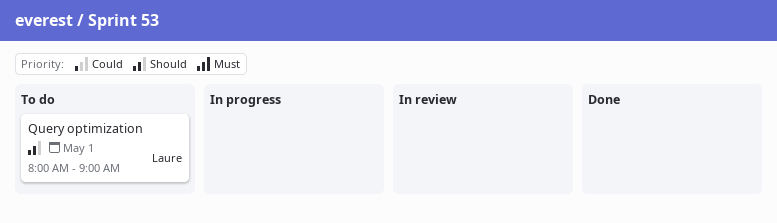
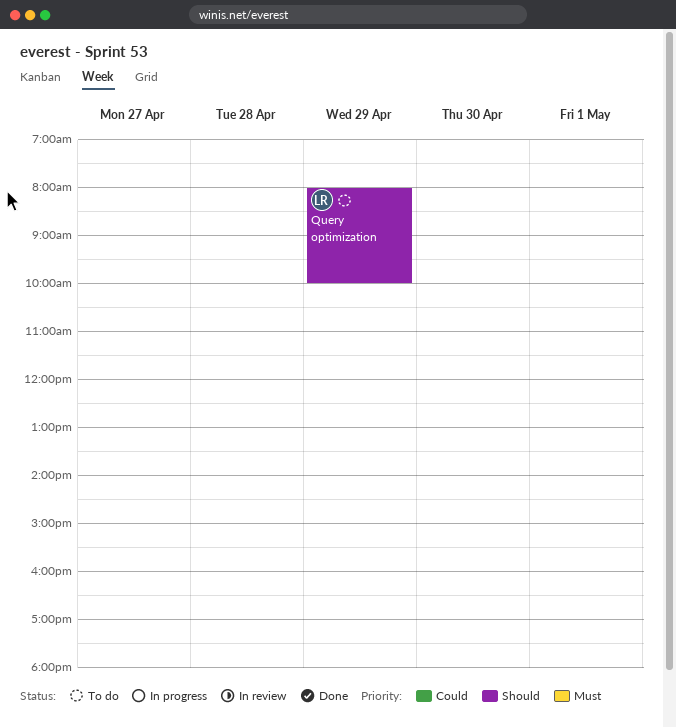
Query optimization, day: May 1 -> Apr 29
Query optimization, ends: 09:00 -> 10:00

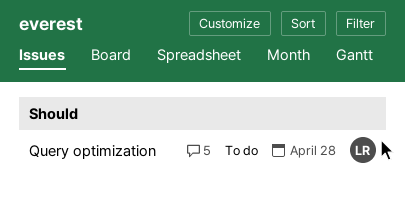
Query optimization, day: Apr 29 -> Apr 28

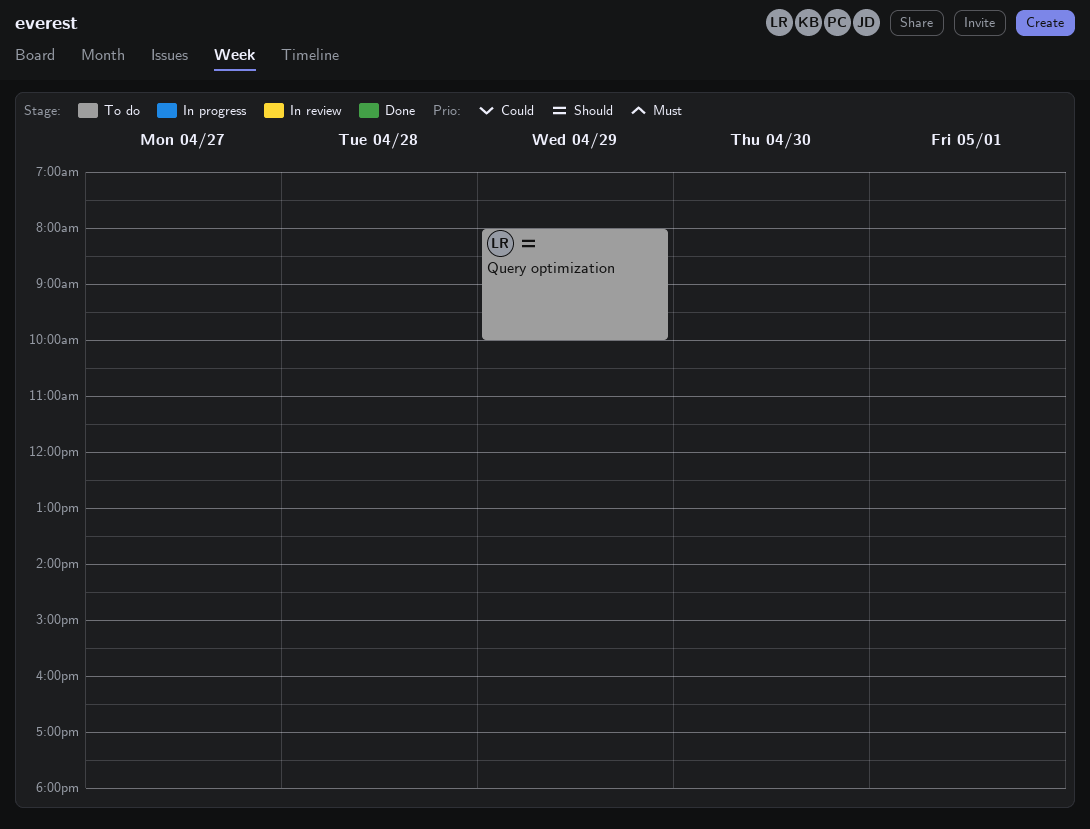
Query optimization, day: Apr 28 -> Apr 29

